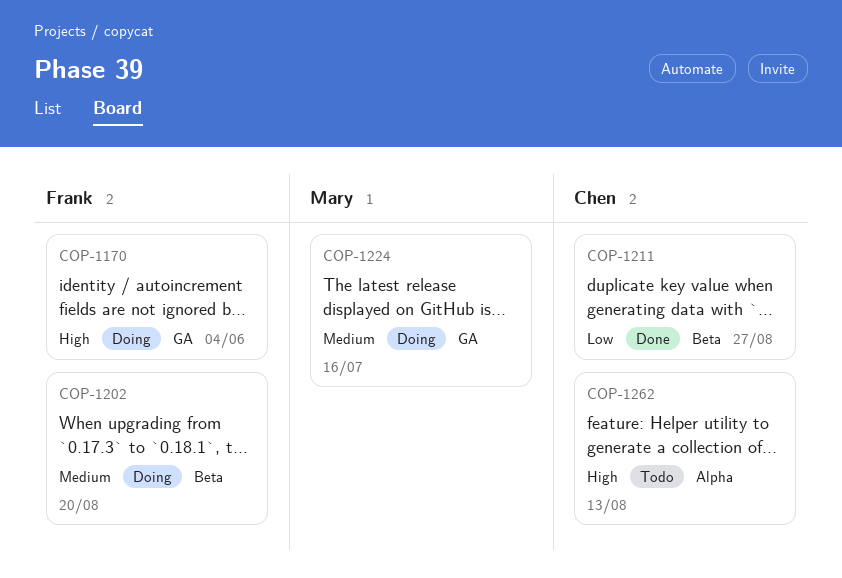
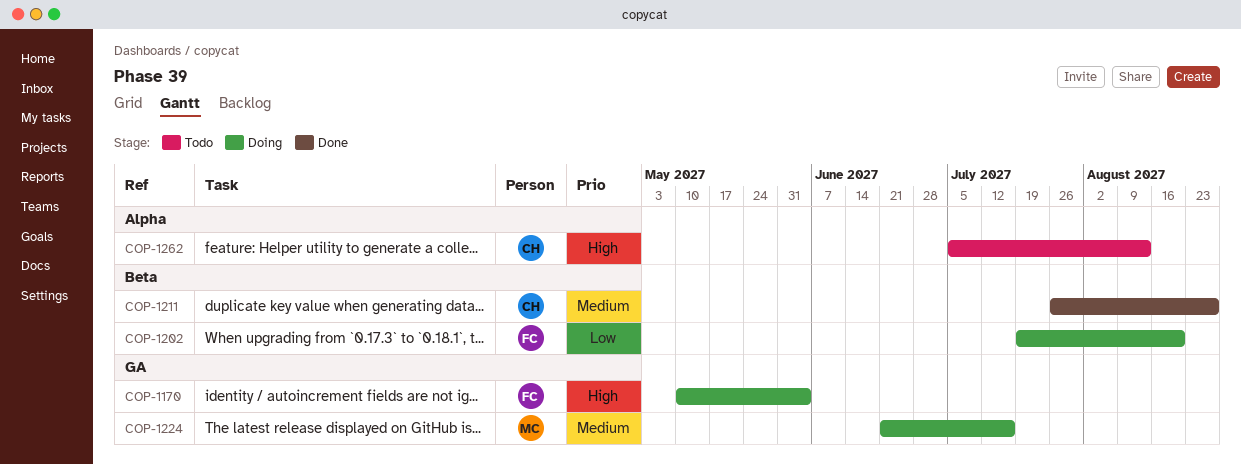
COP-1202, priority: Medium -> Low
COP-1211, priority: Low -> Medium

